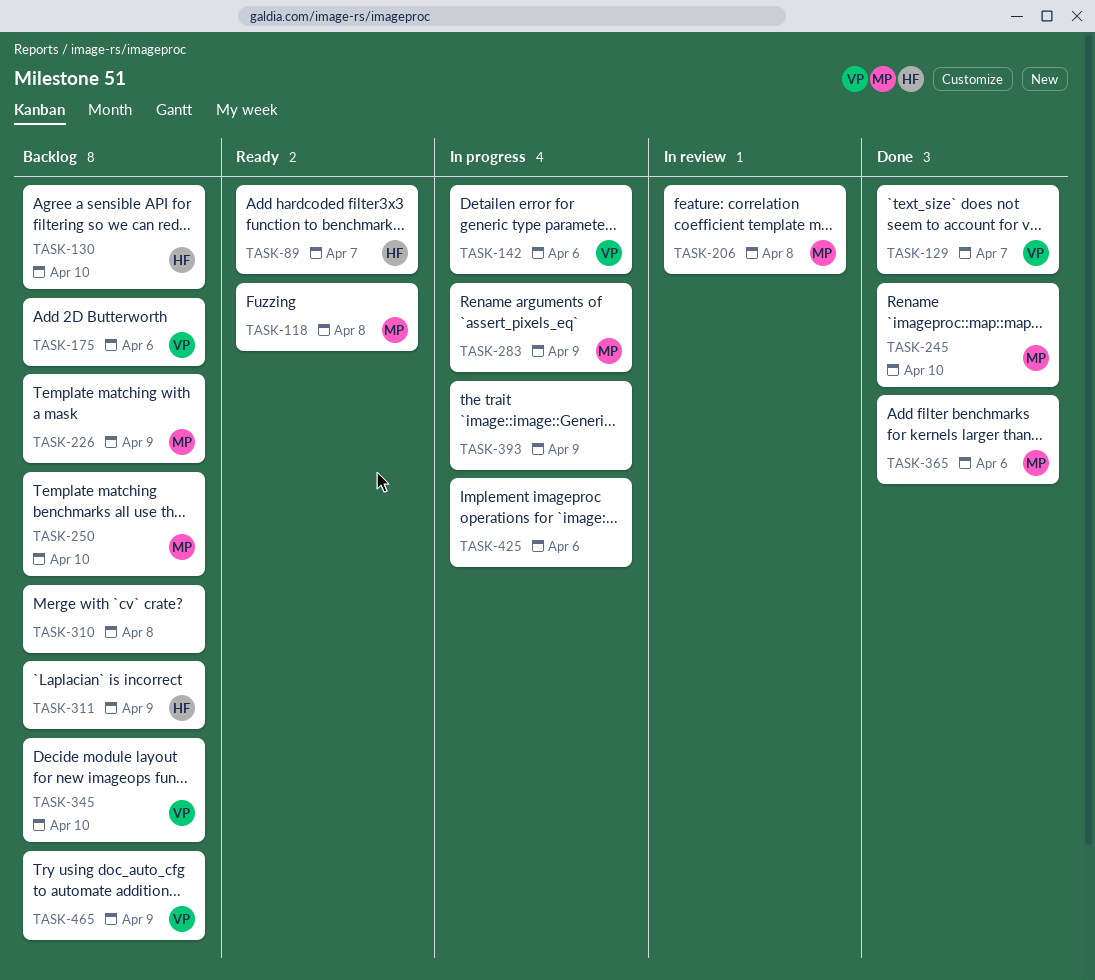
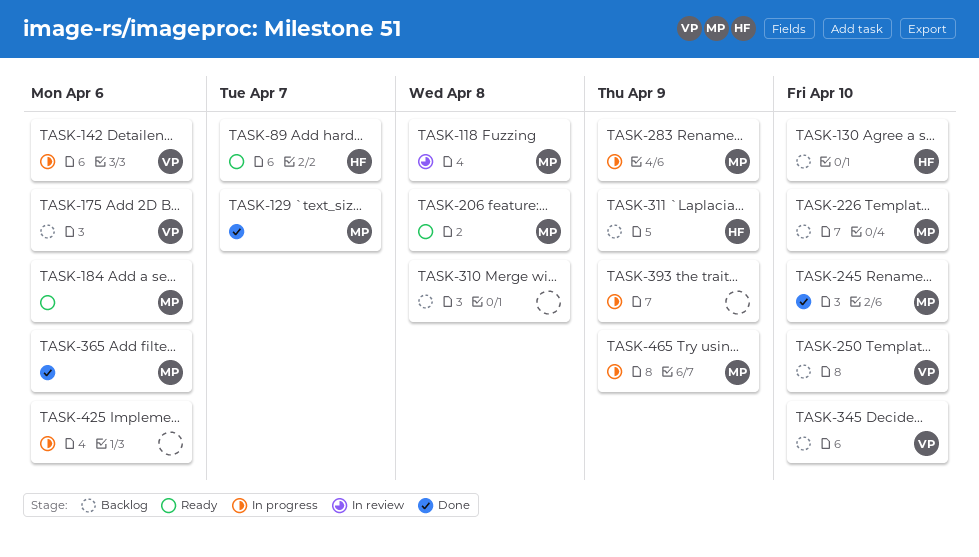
TASK-118, status: Ready -> In review
TASK-129, owner: VP -> MP
TASK-184: none -> present
TASK-206, status: In review -> Ready
TASK-226, due: Apr 9 -> Apr 10
TASK-250, owner: MP -> VP
TASK-465, status: Backlog -> In progress
TASK-465, owner: VP -> MP

